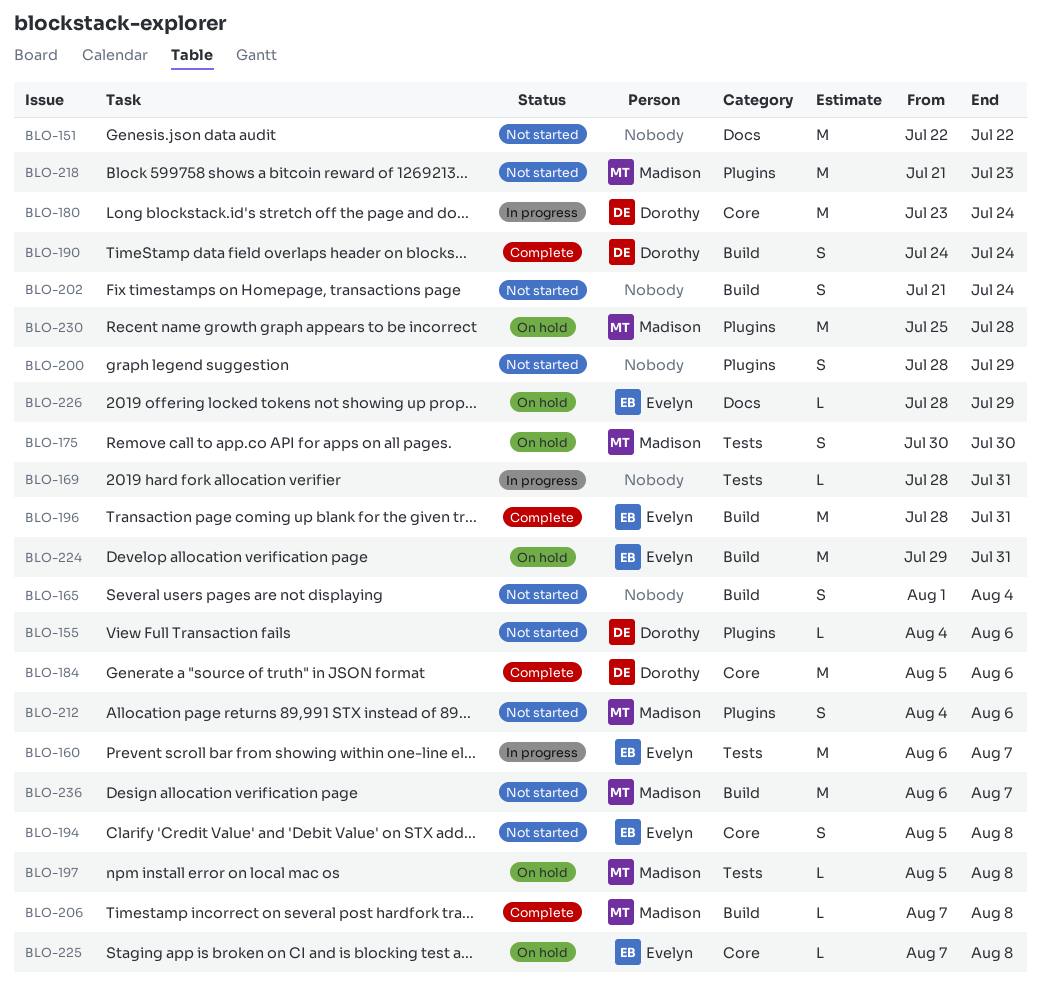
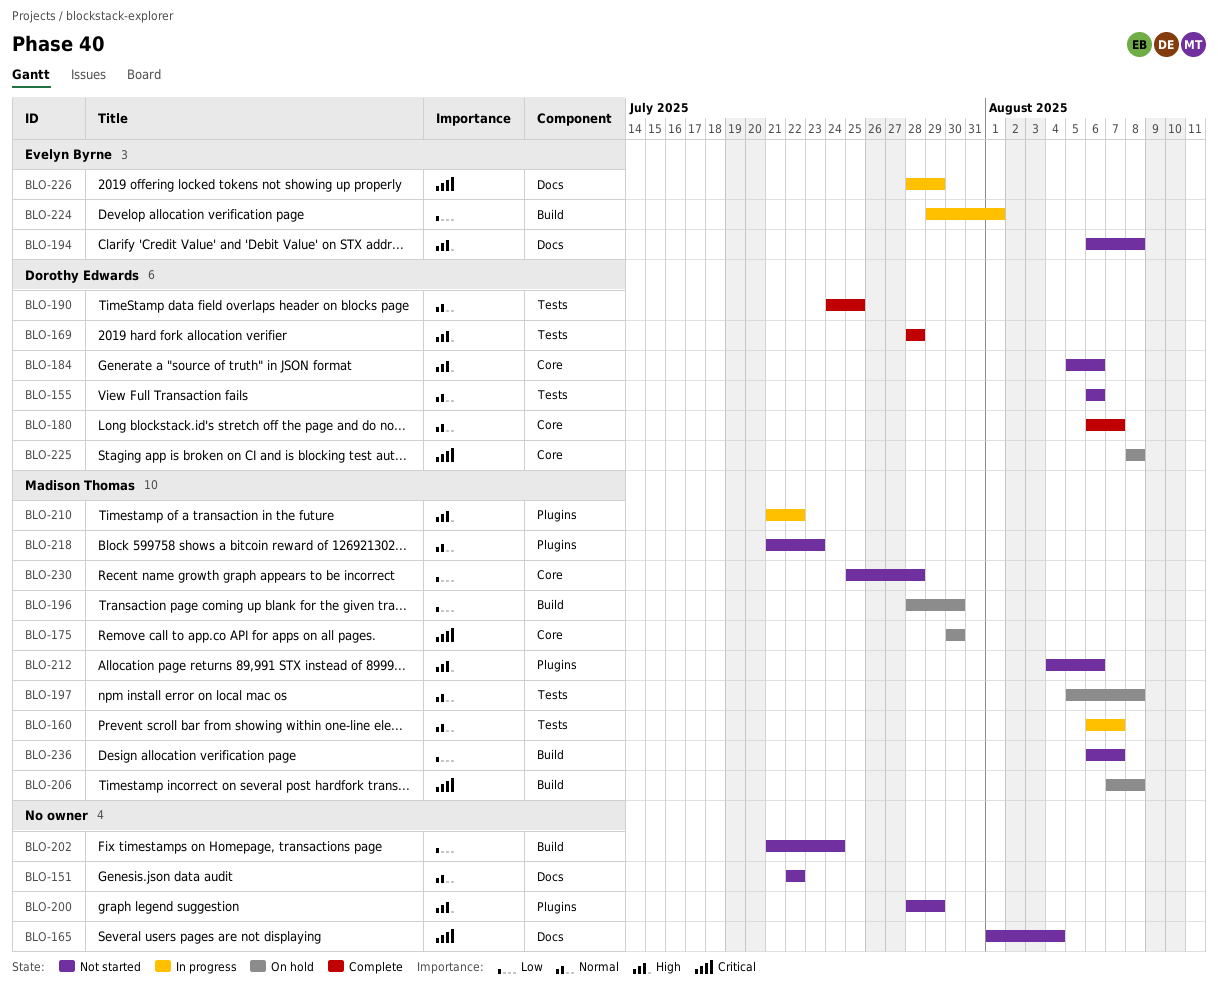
BLO-155, label: Plugins -> Tests
BLO-155, start: Aug 4 -> Aug 6
BLO-160, owner: Evelyn Byrne -> Madison Thomas
BLO-165, label: Build -> Docs
BLO-169, status: In progress -> Complete
BLO-169, owner: none -> Dorothy Edwards
BLO-169, due: Jul 31 -> Jul 28
BLO-175, label: Tests -> Core
BLO-180, status: In progress -> Complete
BLO-180, start: Jul 23 -> Aug 6
BLO-180, due: Jul 24 -> Aug 7
BLO-184, status: Complete -> Not started
BLO-190, label: Build -> Tests
BLO-190, due: Jul 24 -> Jul 25
BLO-194, label: Core -> Docs
BLO-194, start: Aug 5 -> Aug 6
BLO-196, status: Complete -> On hold
BLO-196, owner: Evelyn Byrne -> Madison Thomas
BLO-196, due: Jul 31 -> Jul 30
BLO-206, status: Complete -> On hold
BLO-210: none -> present
BLO-224, status: On hold -> In progress
BLO-224, due: Jul 31 -> Aug 1
BLO-225, owner: Evelyn Byrne -> Dorothy Edwards
BLO-225, start: Aug 7 -> Aug 8
BLO-226, status: On hold -> In progress
BLO-230, status: On hold -> Not started
BLO-230, label: Plugins -> Core

